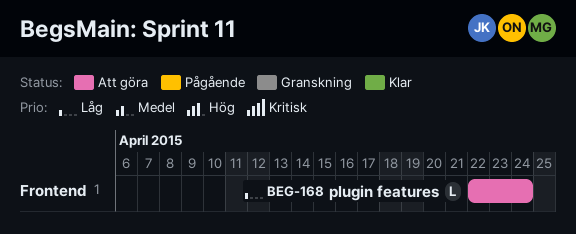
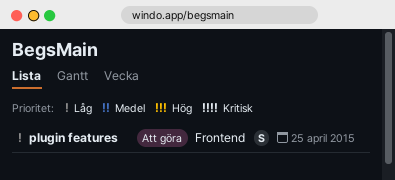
plugin features, estimate: L -> S
plugin features, due: Apr 24 -> Apr 25

